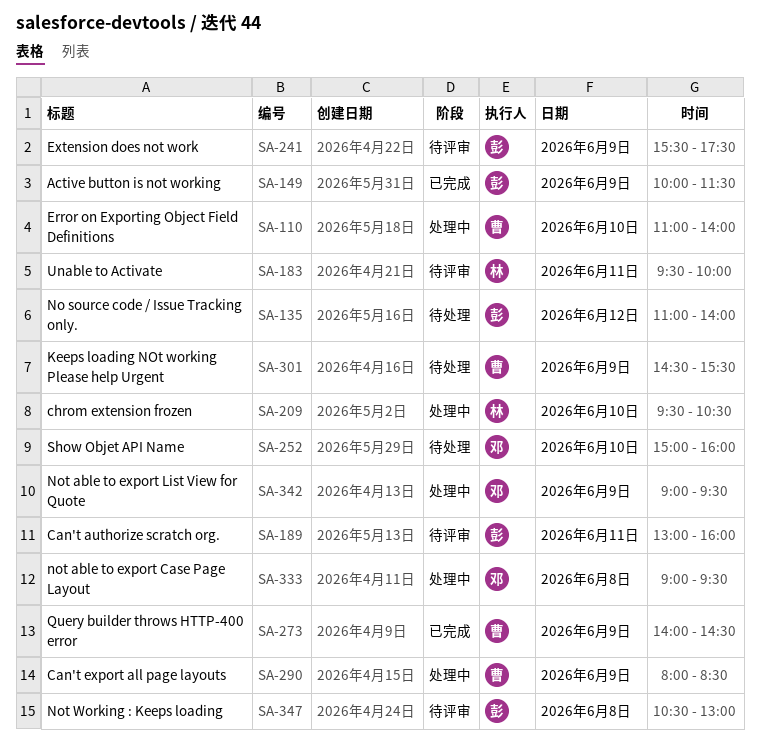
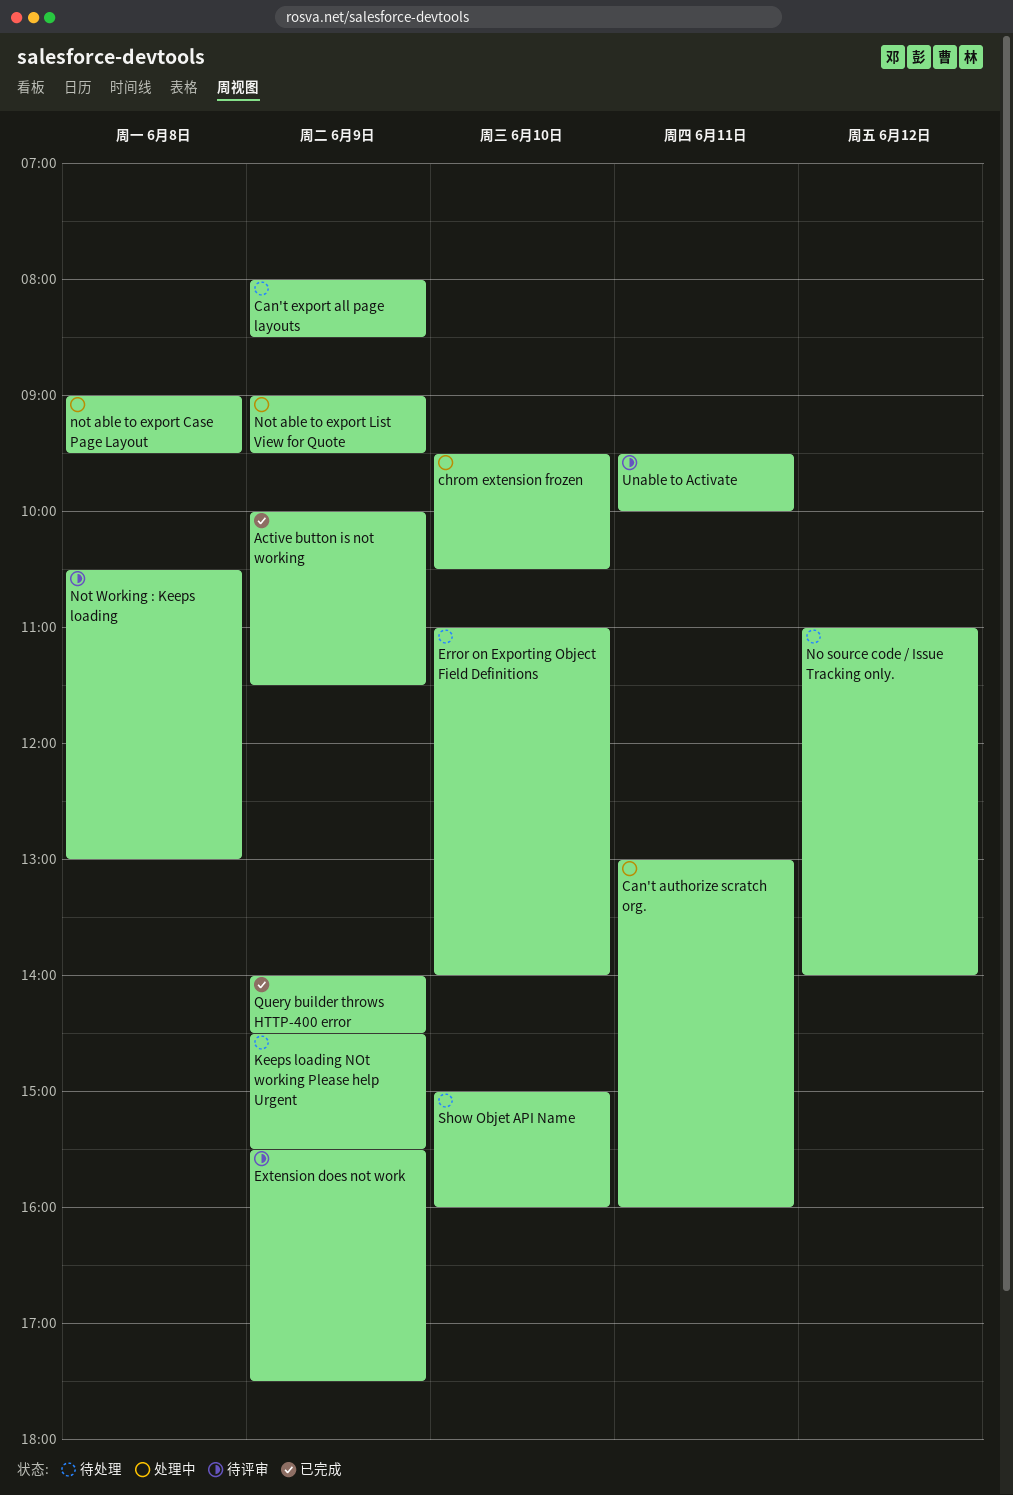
Can't authorize scratch org., status: 待评审 -> 处理中
Can't export all page layouts, status: 处理中 -> 待处理
Error on Exporting Object Field Definitions, status: 处理中 -> 待处理

